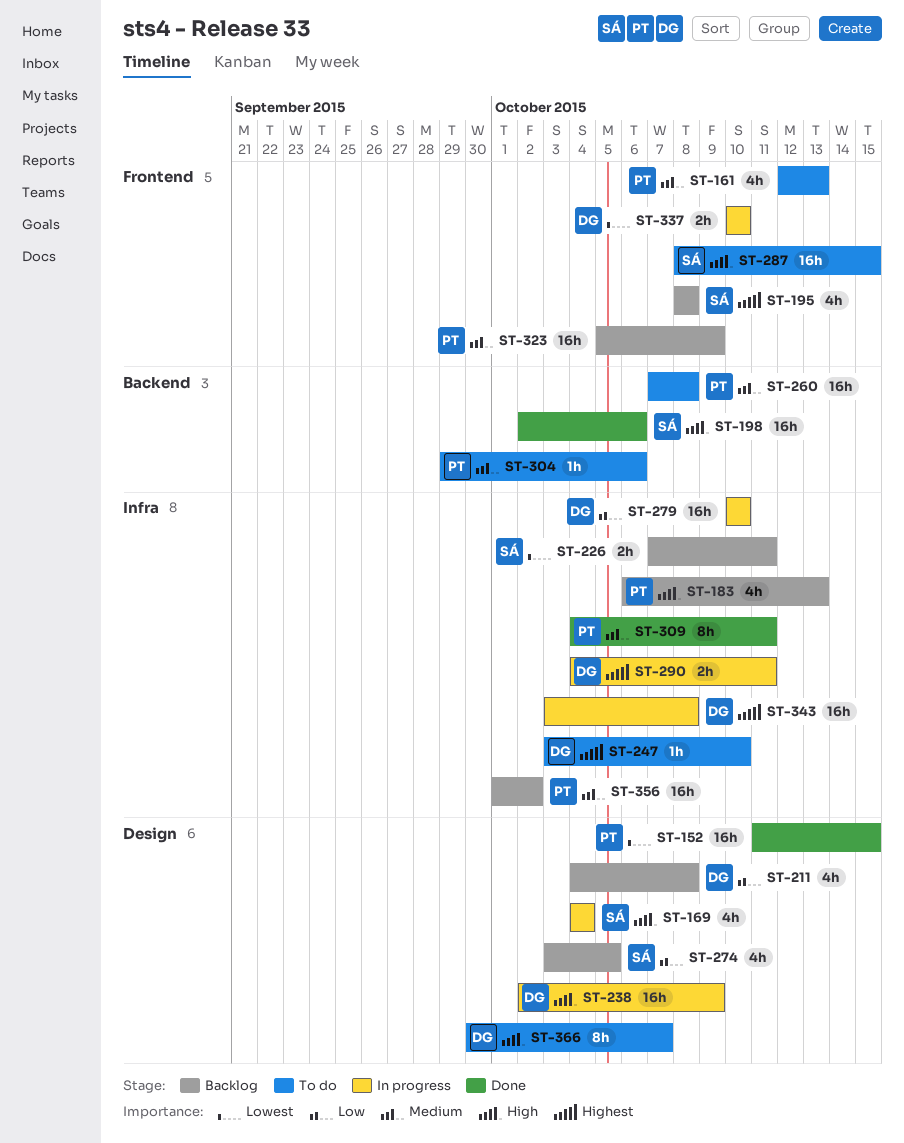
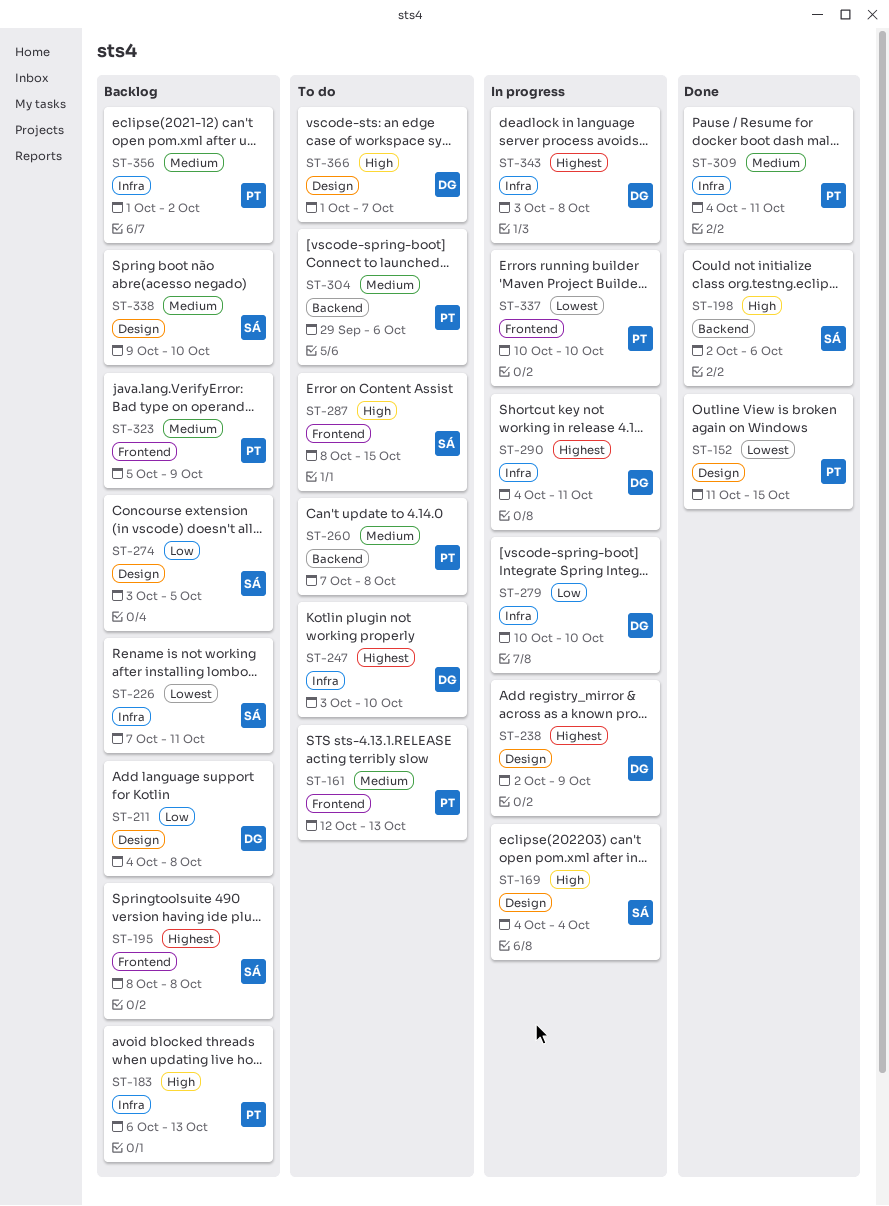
ST-238, priority: High -> Highest
ST-337, owner: DG -> PT
ST-338: none -> present
ST-366, start: Sep 30 -> Oct 1

